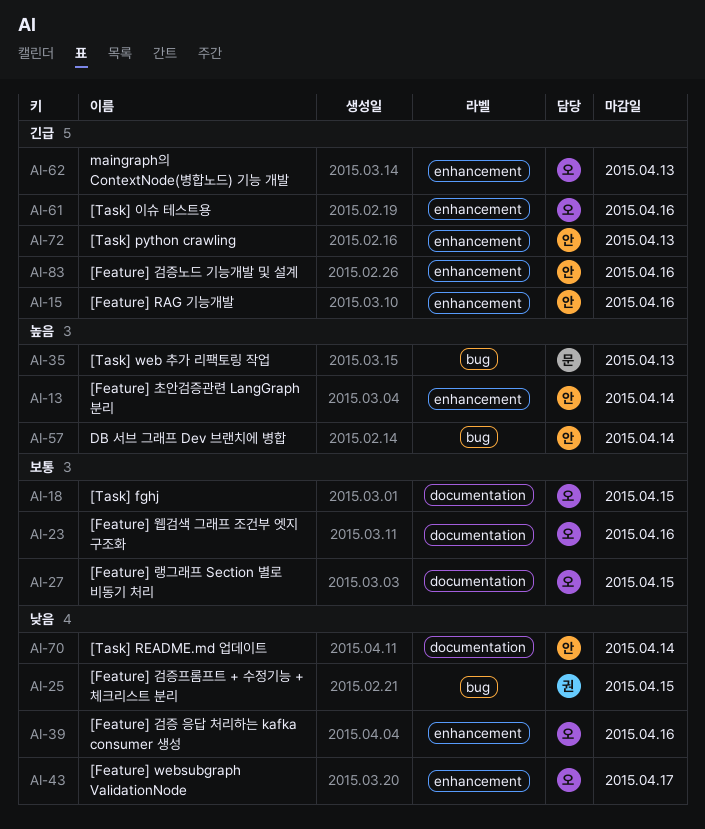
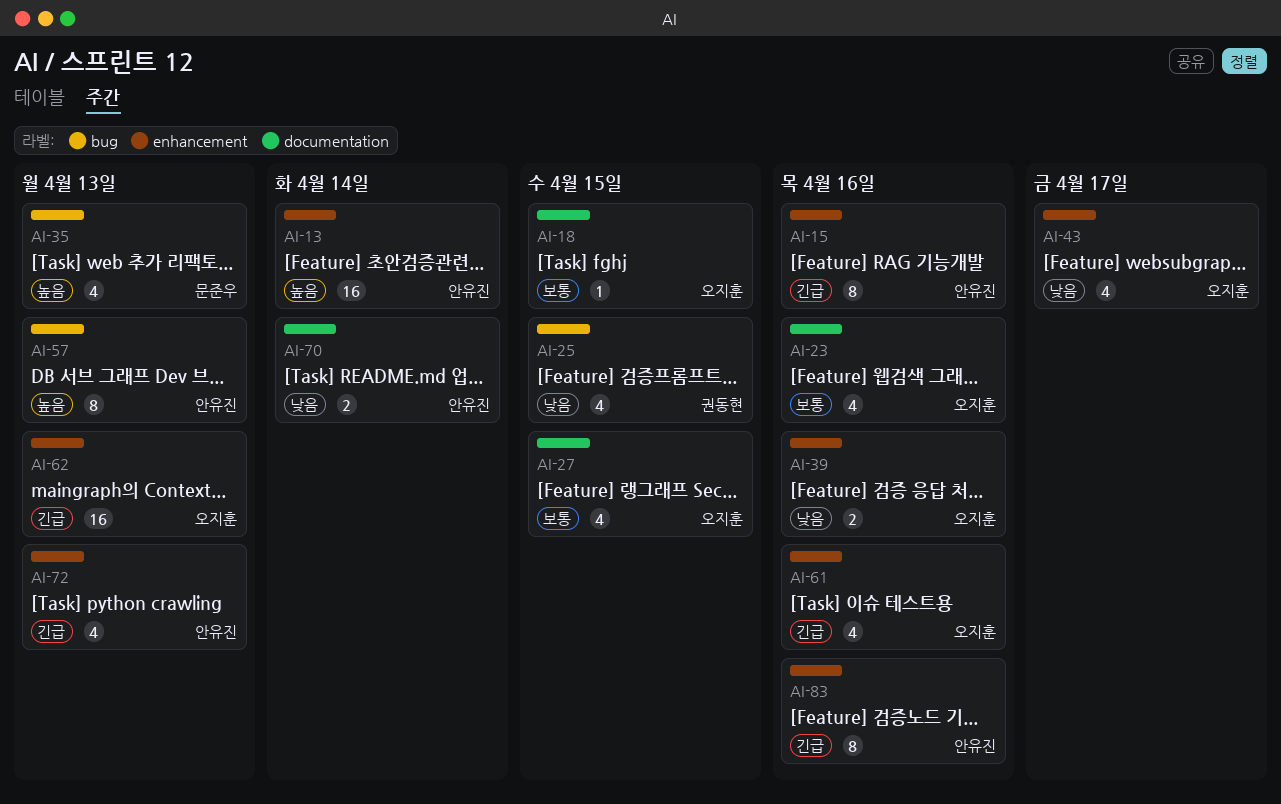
AI-57, due: Apr 14 -> Apr 13

